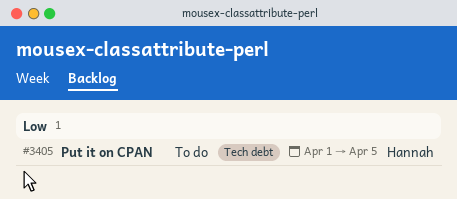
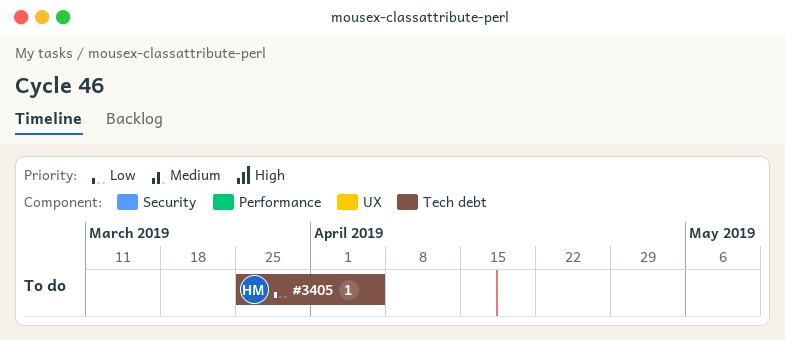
#3405, start: Apr 1 -> Mar 25

